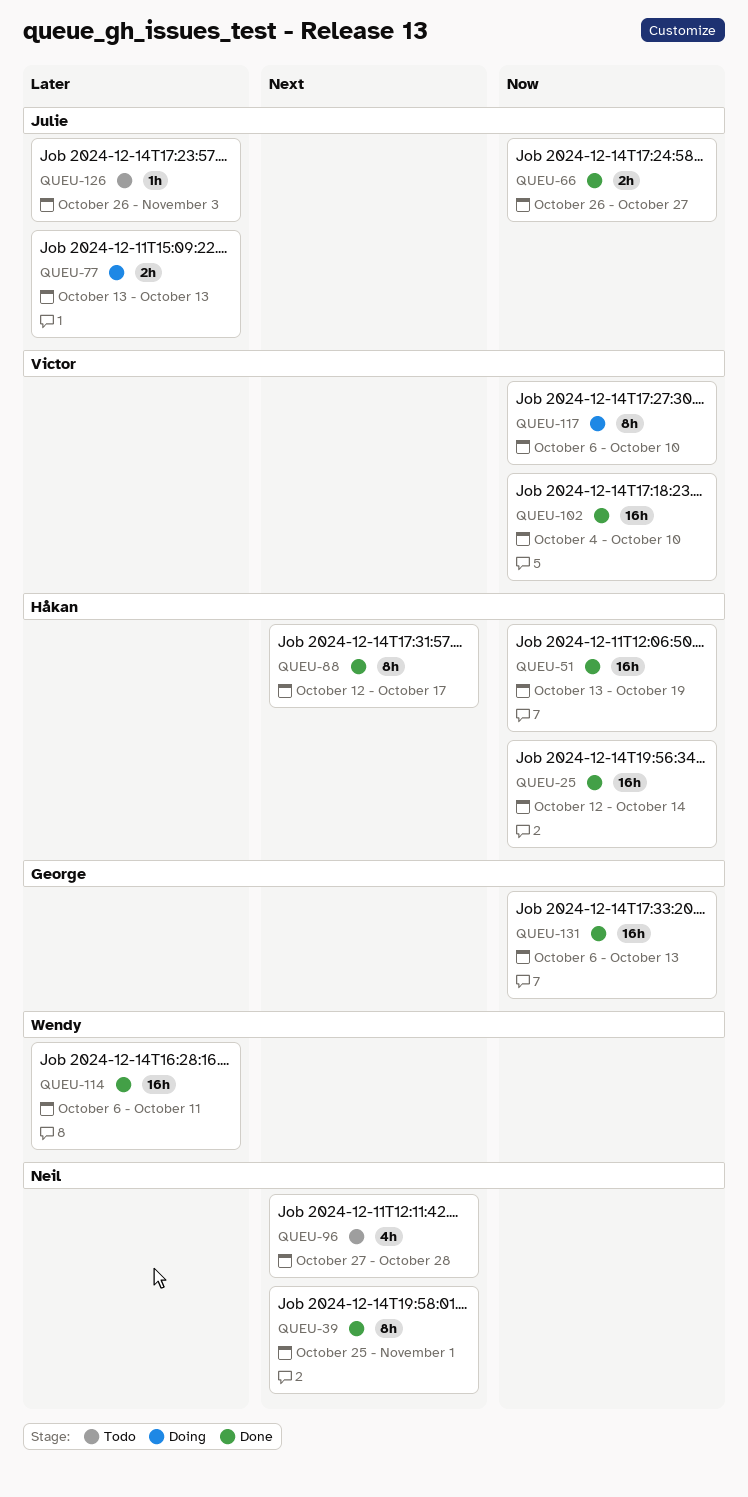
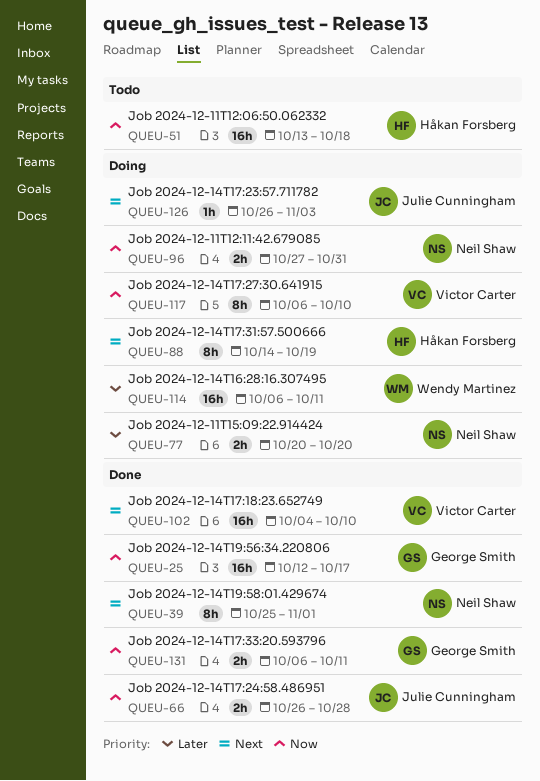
QUEU-25, owner: Håkan Forsberg -> George Smith
QUEU-25, due: Oct 14 -> Oct 17
QUEU-51, status: Done -> Todo
QUEU-51, due: Oct 19 -> Oct 18
QUEU-66, due: Oct 27 -> Oct 28
QUEU-77, owner: Julie Cunningham -> Neil Shaw
QUEU-77, start: Oct 13 -> Oct 20
QUEU-77, due: Oct 13 -> Oct 20
QUEU-88, status: Done -> Doing
QUEU-88, start: Oct 12 -> Oct 14
QUEU-88, due: Oct 17 -> Oct 19
QUEU-96, status: Todo -> Doing
QUEU-96, priority: Next -> Now
QUEU-96, estimate: 4h -> 2h
QUEU-96, due: Oct 28 -> Oct 31
QUEU-102, priority: Now -> Next
QUEU-114, status: Done -> Doing
QUEU-126, status: Todo -> Doing
QUEU-126, priority: Later -> Next
QUEU-131, estimate: 16h -> 2h
QUEU-131, due: Oct 13 -> Oct 11

